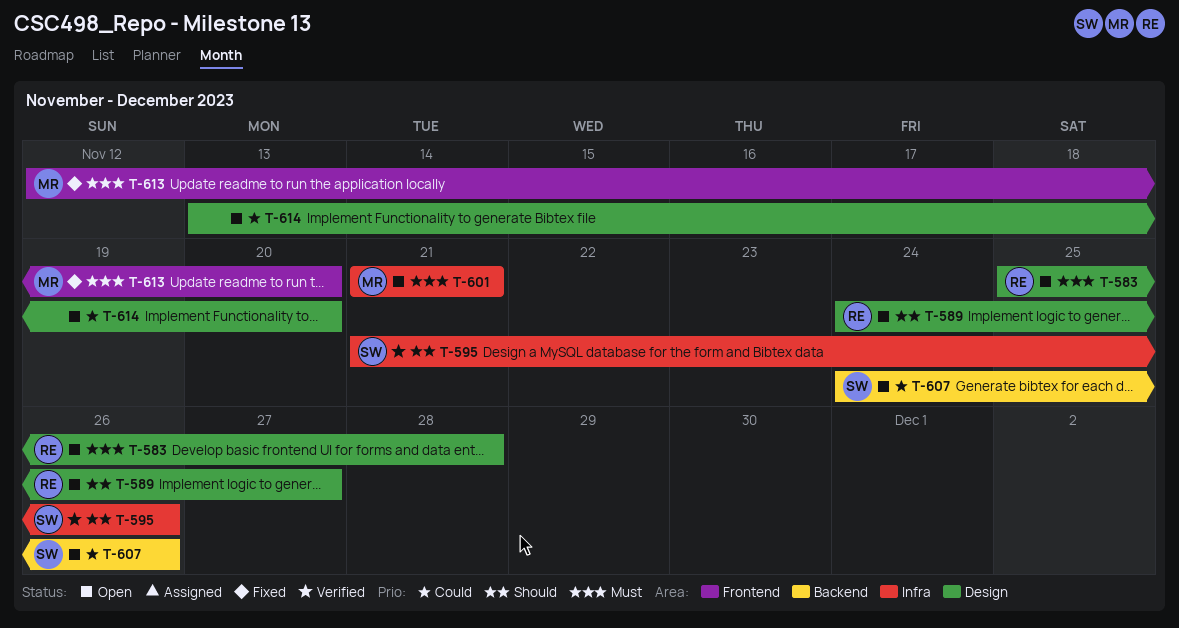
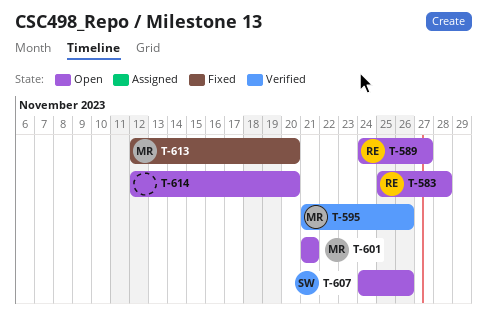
T-595, owner: SW -> MR
T-614, start: Nov 13 -> Nov 12

